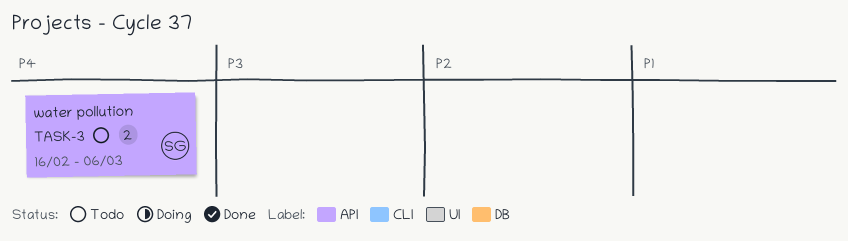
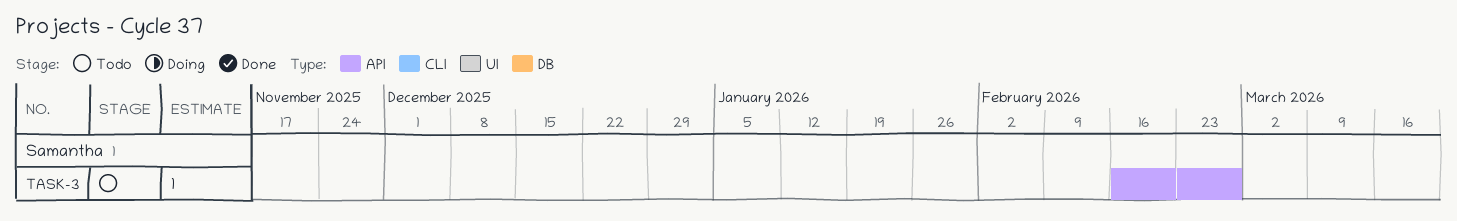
TASK-3, estimate: 2 -> 1
TASK-3, due: Mar 6 -> Feb 27

